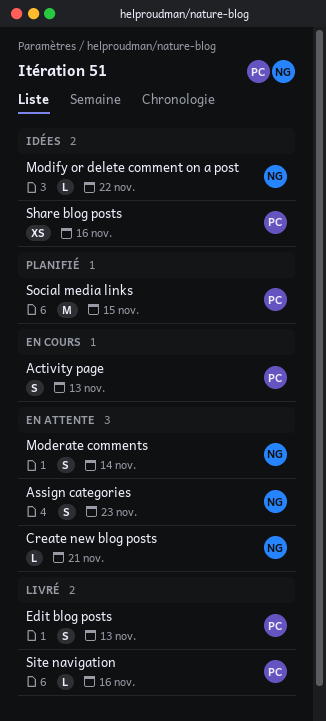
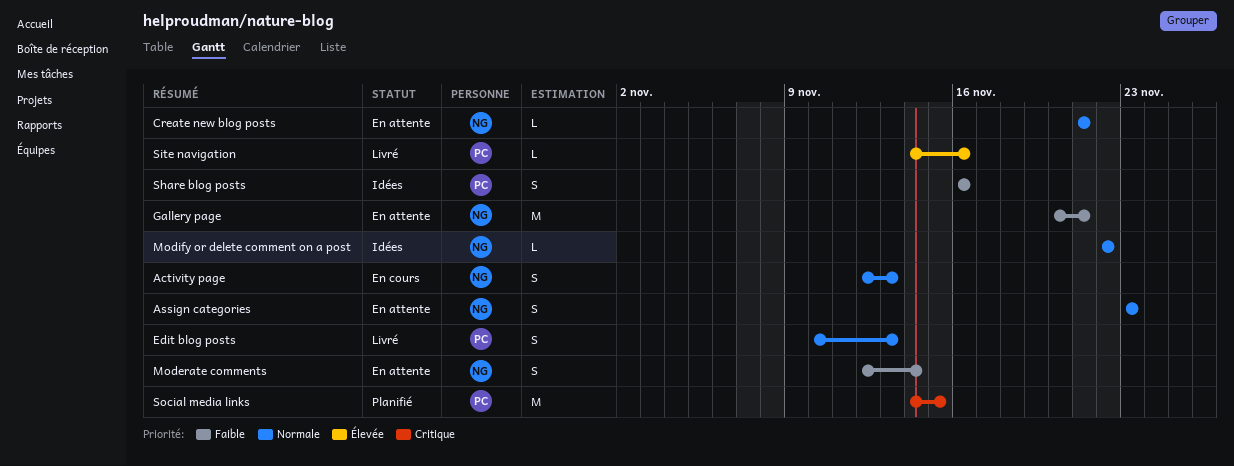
Activity page, owner: PC -> NG
Gallery page: none -> present
Share blog posts, estimate: XS -> S

